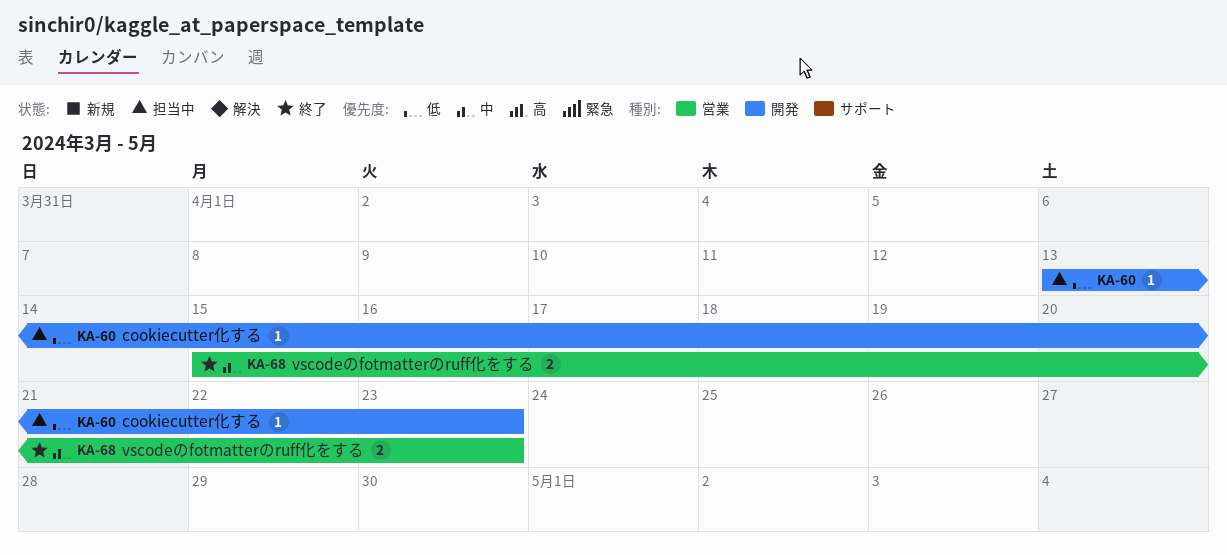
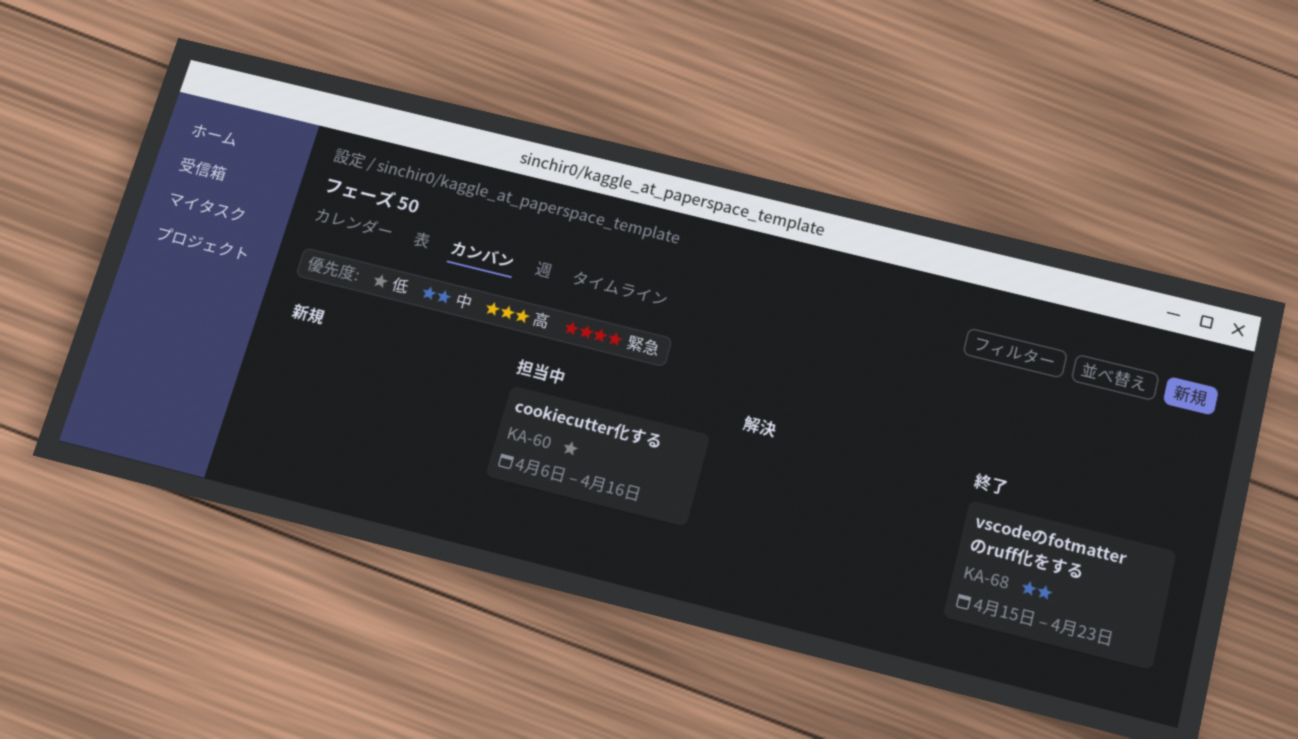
KA-60, start: Apr 13 -> Apr 6
KA-60, due: Apr 23 -> Apr 16

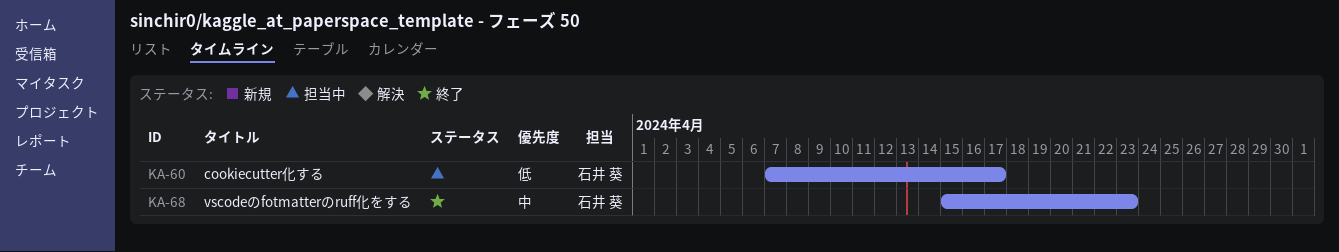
KA-60, start: Apr 6 -> Apr 7
KA-60, due: Apr 16 -> Apr 17

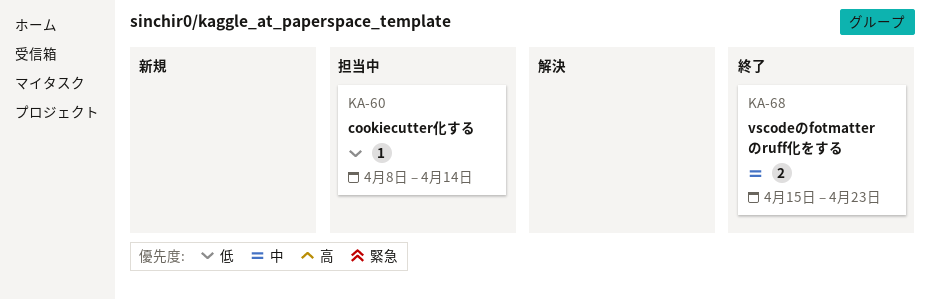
KA-60, start: Apr 7 -> Apr 8
KA-60, due: Apr 17 -> Apr 14

